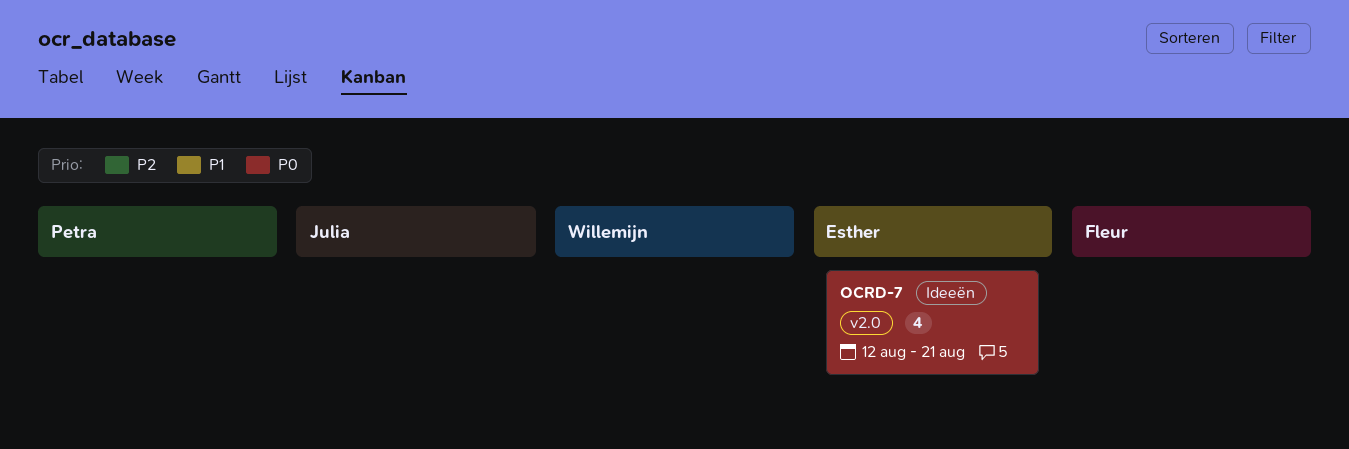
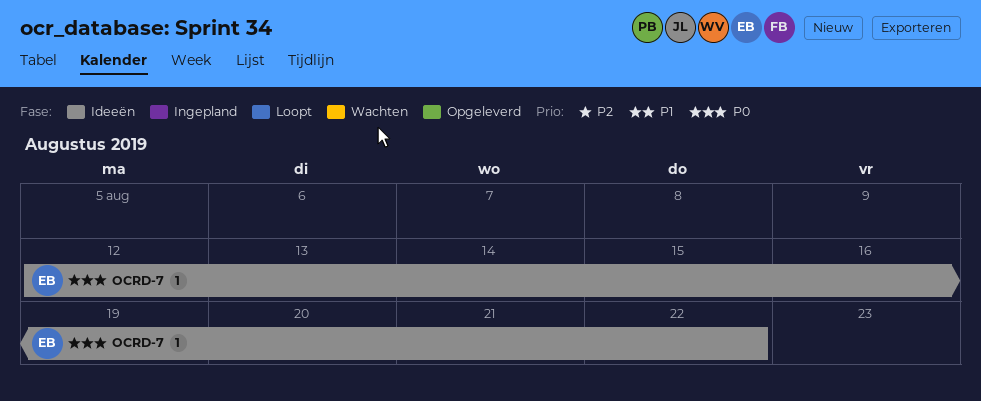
OCRD-7, estimate: 4 -> 1
OCRD-7, due: Aug 21 -> Aug 22

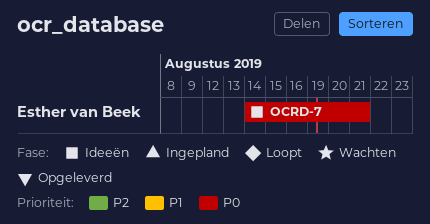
OCRD-7, start: Aug 12 -> Aug 14
OCRD-7, due: Aug 22 -> Aug 21

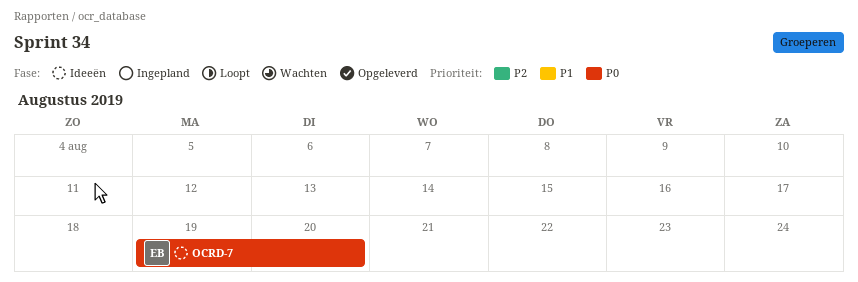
OCRD-7, start: Aug 14 -> Aug 19
OCRD-7, due: Aug 21 -> Aug 20

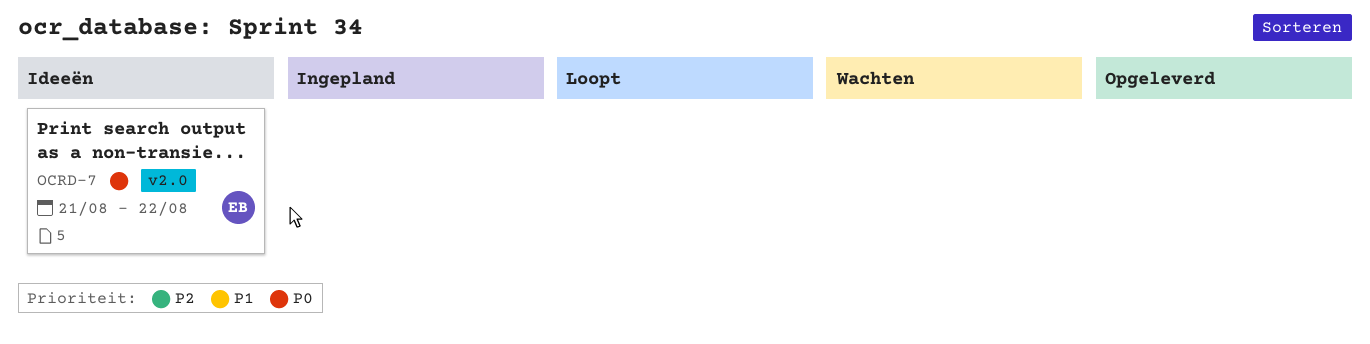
OCRD-7, start: Aug 19 -> Aug 21
OCRD-7, due: Aug 20 -> Aug 22

